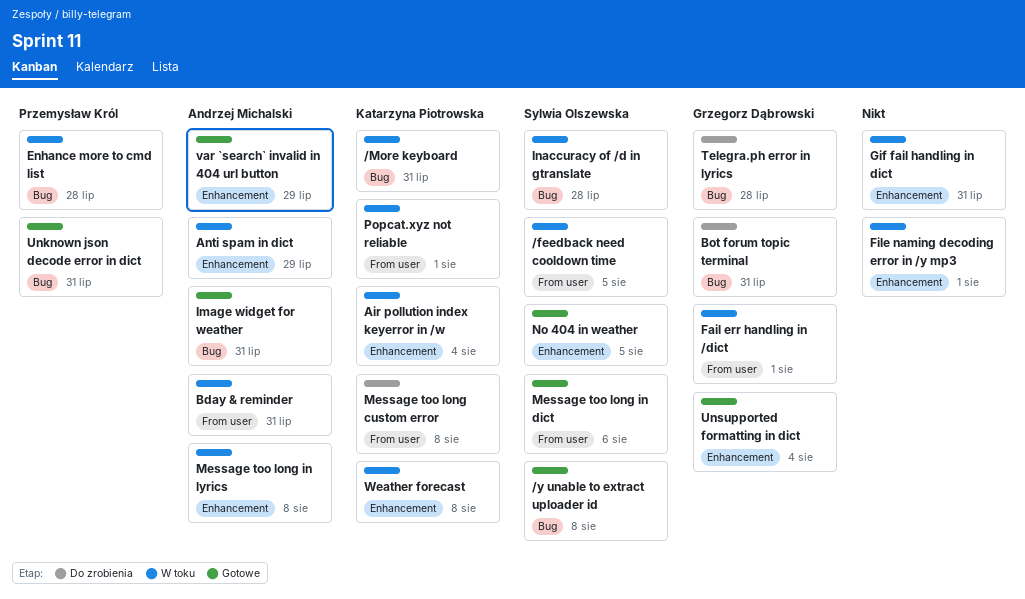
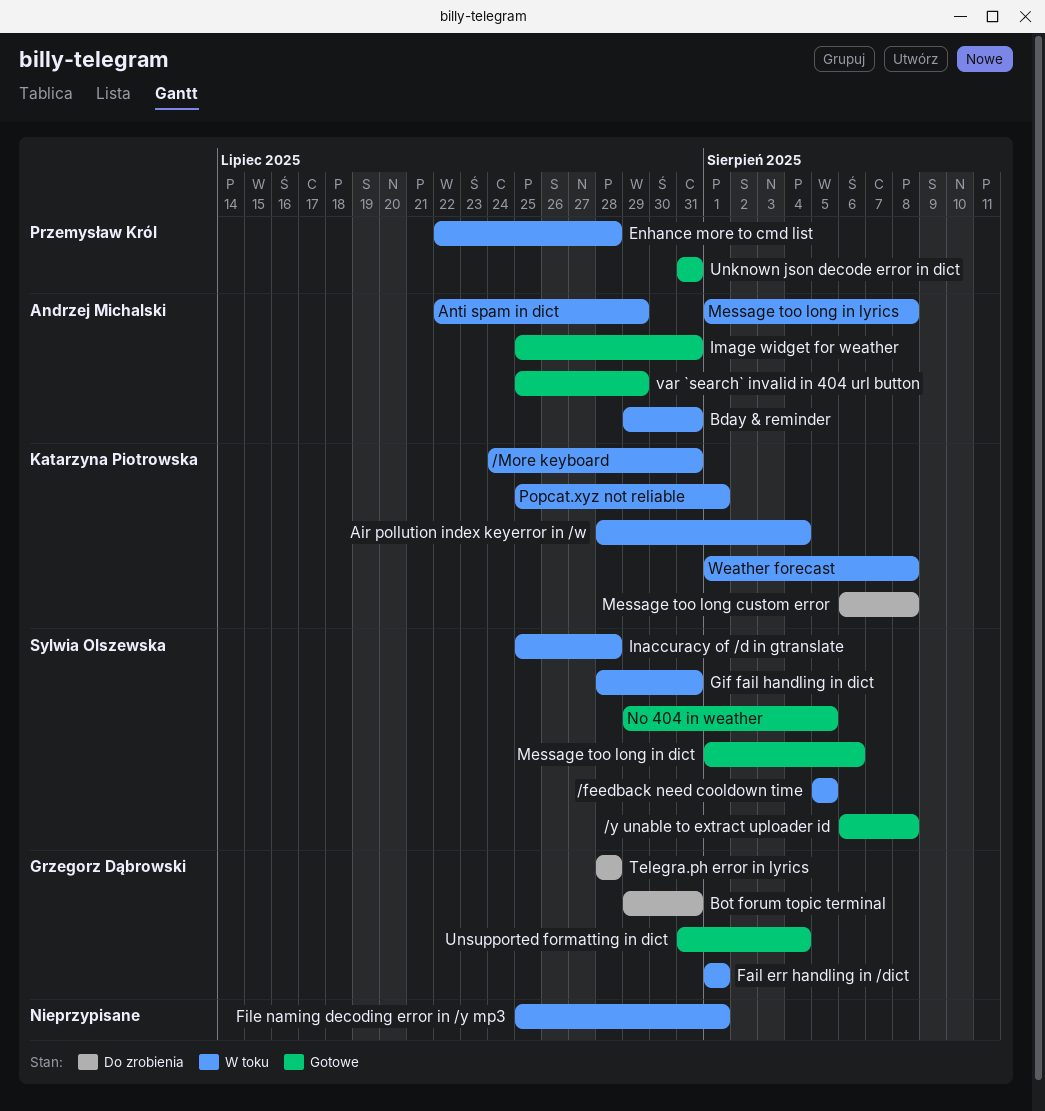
Gif fail handling in dict, owner: none -> Sylwia Olszewska

